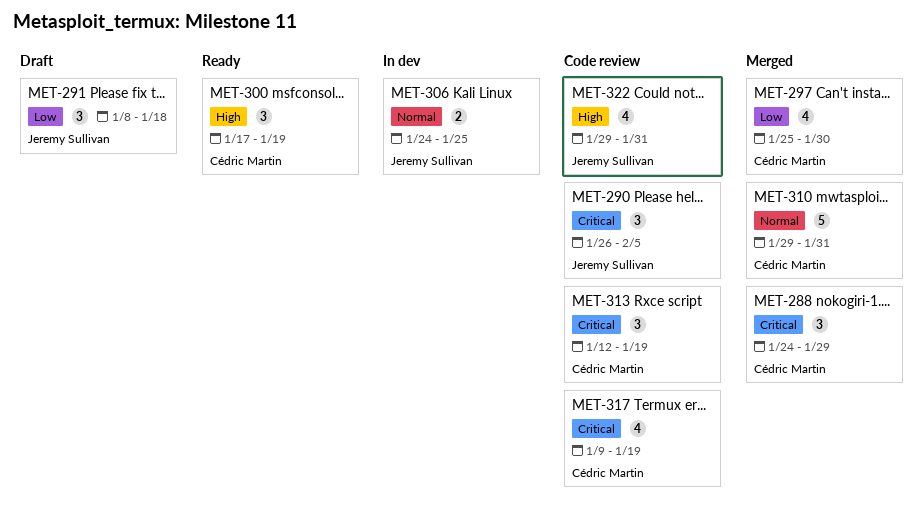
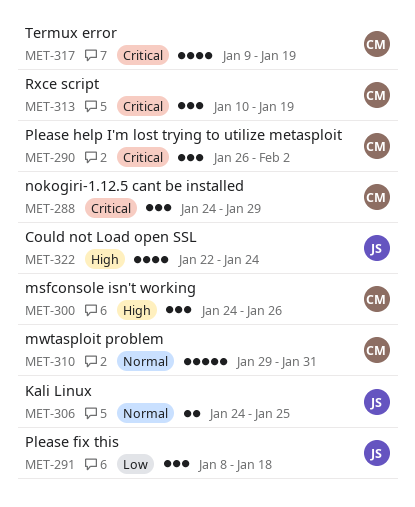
MET-290, owner: Jeremy Sullivan -> Cédric Martin
MET-290, due: Feb 5 -> Feb 2
MET-297: present -> none
MET-300, start: Jan 17 -> Jan 24
MET-300, due: Jan 19 -> Jan 26
MET-313, start: Jan 12 -> Jan 10
MET-322, start: Jan 29 -> Jan 22
MET-322, due: Jan 31 -> Jan 24

